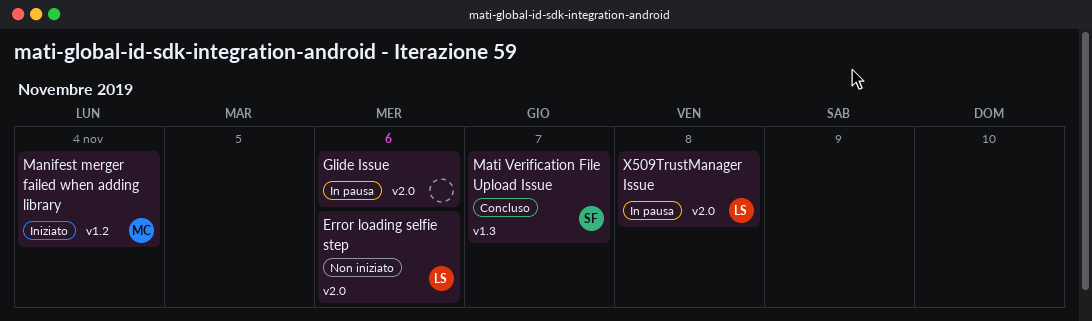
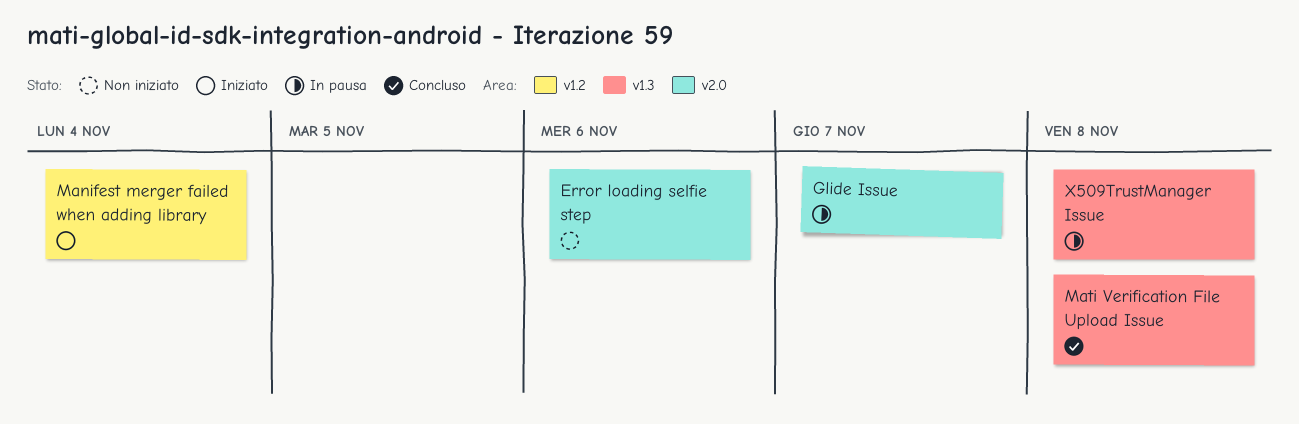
Glide Issue, due: Nov 6 -> Nov 7
Mati Verification File Upload Issue, due: Nov 7 -> Nov 8
X509TrustManager Issue, label: v2.0 -> v1.3

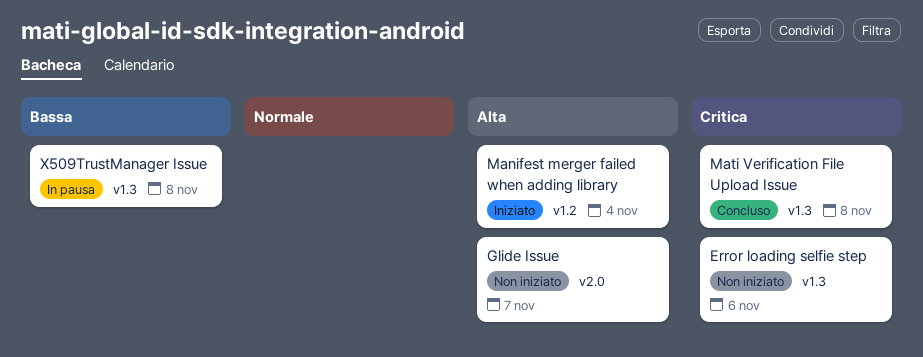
Error loading selfie step, label: v2.0 -> v1.3
Glide Issue, status: In pausa -> Non iniziato

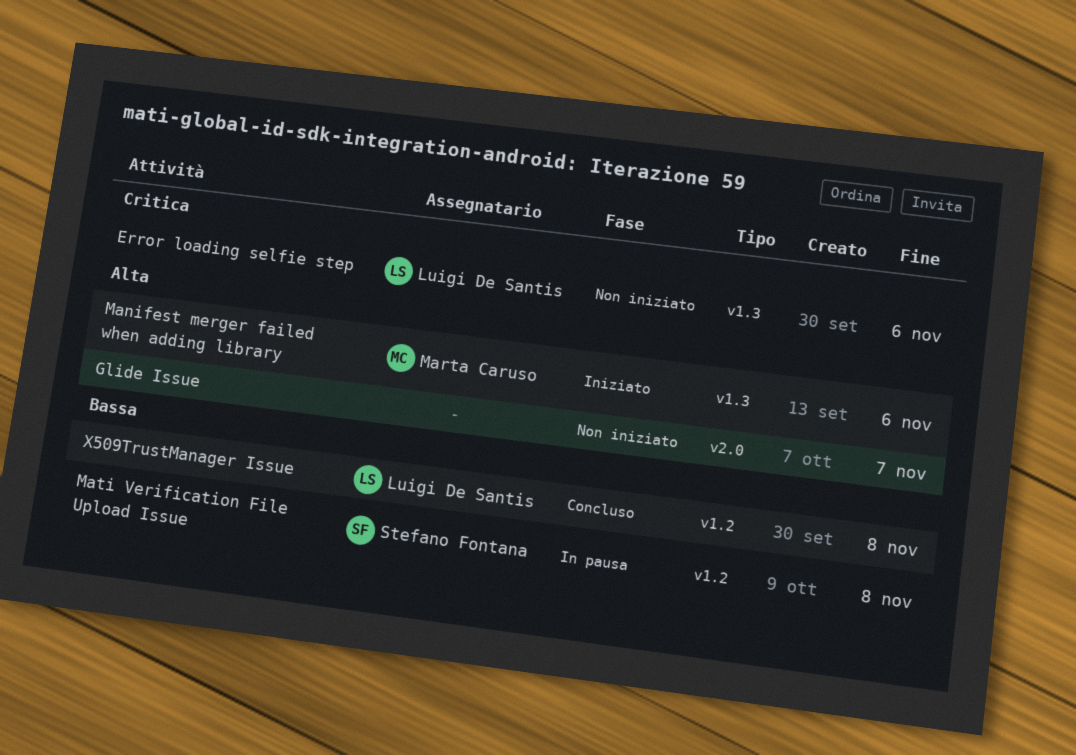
Manifest merger failed when adding library, label: v1.2 -> v1.3
Manifest merger failed when adding library, due: Nov 4 -> Nov 6
Mati Verification File Upload Issue, status: Concluso -> In pausa
Mati Verification File Upload Issue, priority: Critica -> Bassa
Mati Verification File Upload Issue, label: v1.3 -> v1.2
X509TrustManager Issue, status: In pausa -> Concluso
X509TrustManager Issue, label: v1.3 -> v1.2

